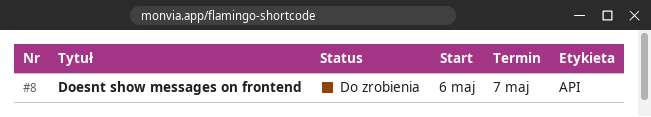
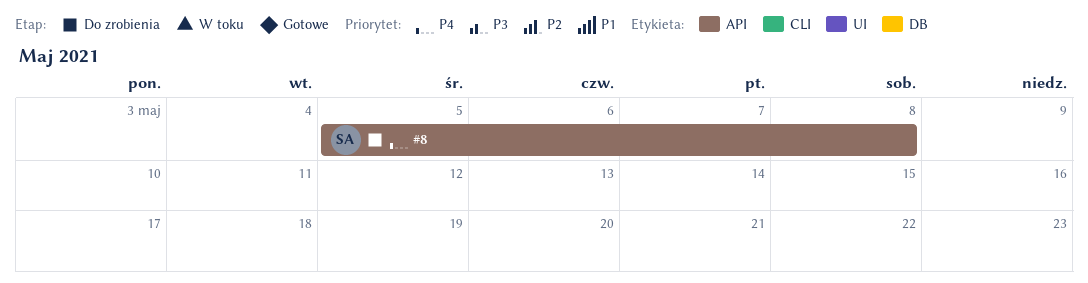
#8, start: May 6 -> May 5
#8, due: May 7 -> May 8

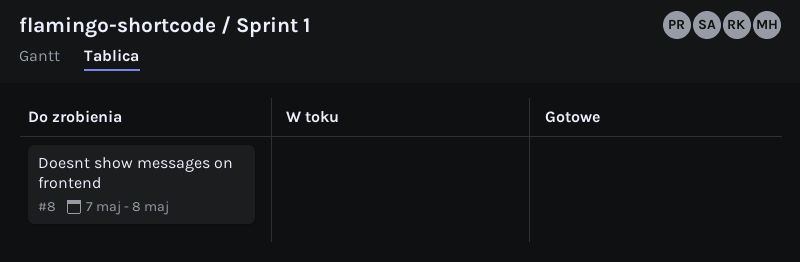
#8, start: May 5 -> May 7

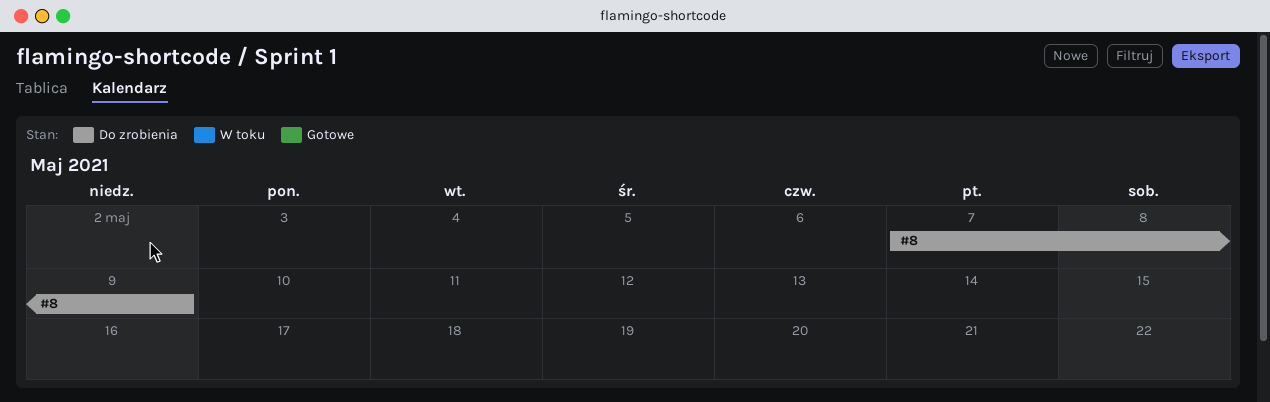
#8, due: May 8 -> May 9

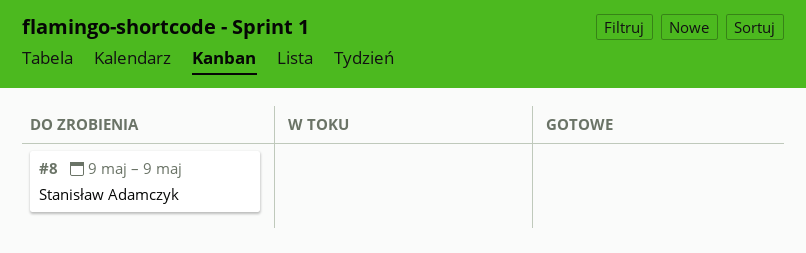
#8, start: May 7 -> May 9

